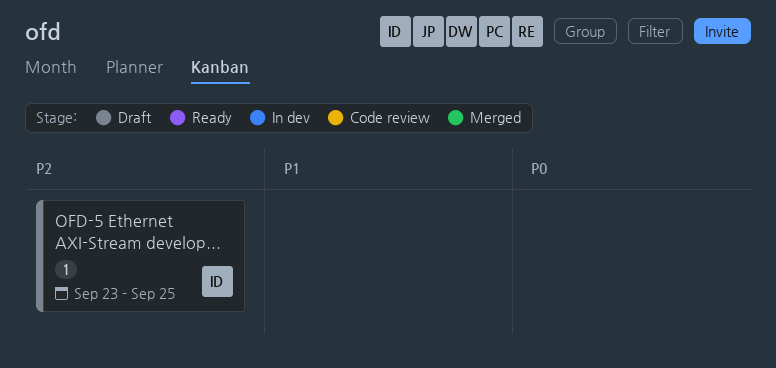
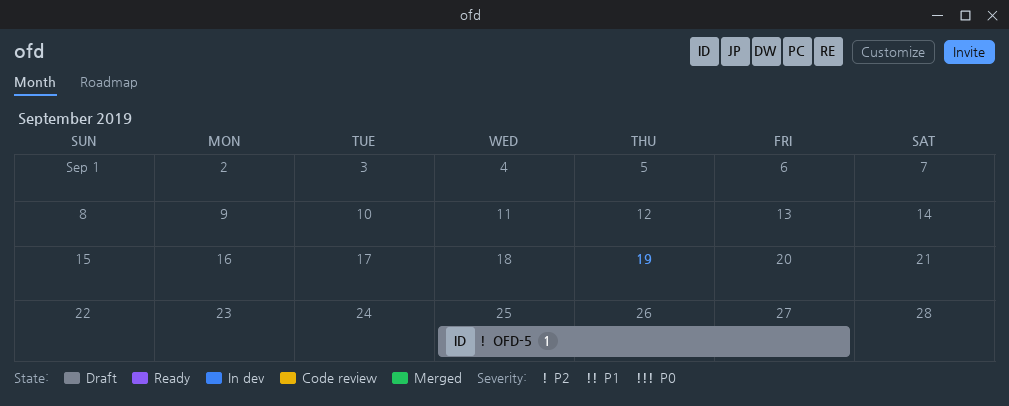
OFD-5, start: Sep 23 -> Sep 25
OFD-5, due: Sep 25 -> Sep 27

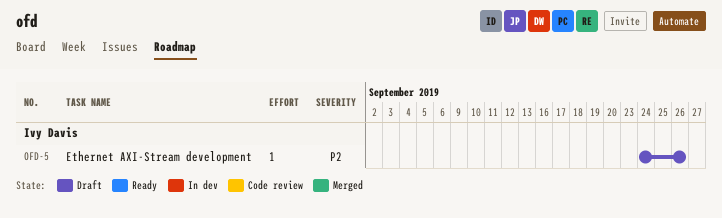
OFD-5, start: Sep 25 -> Sep 24
OFD-5, due: Sep 27 -> Sep 26

